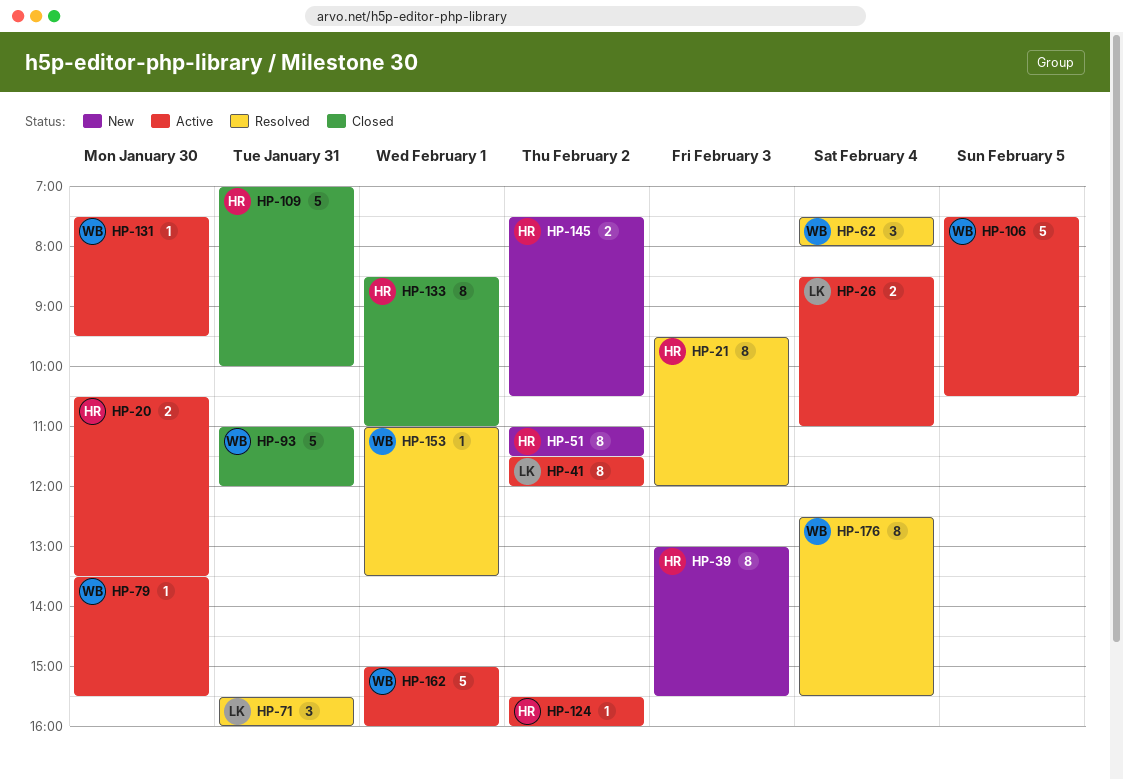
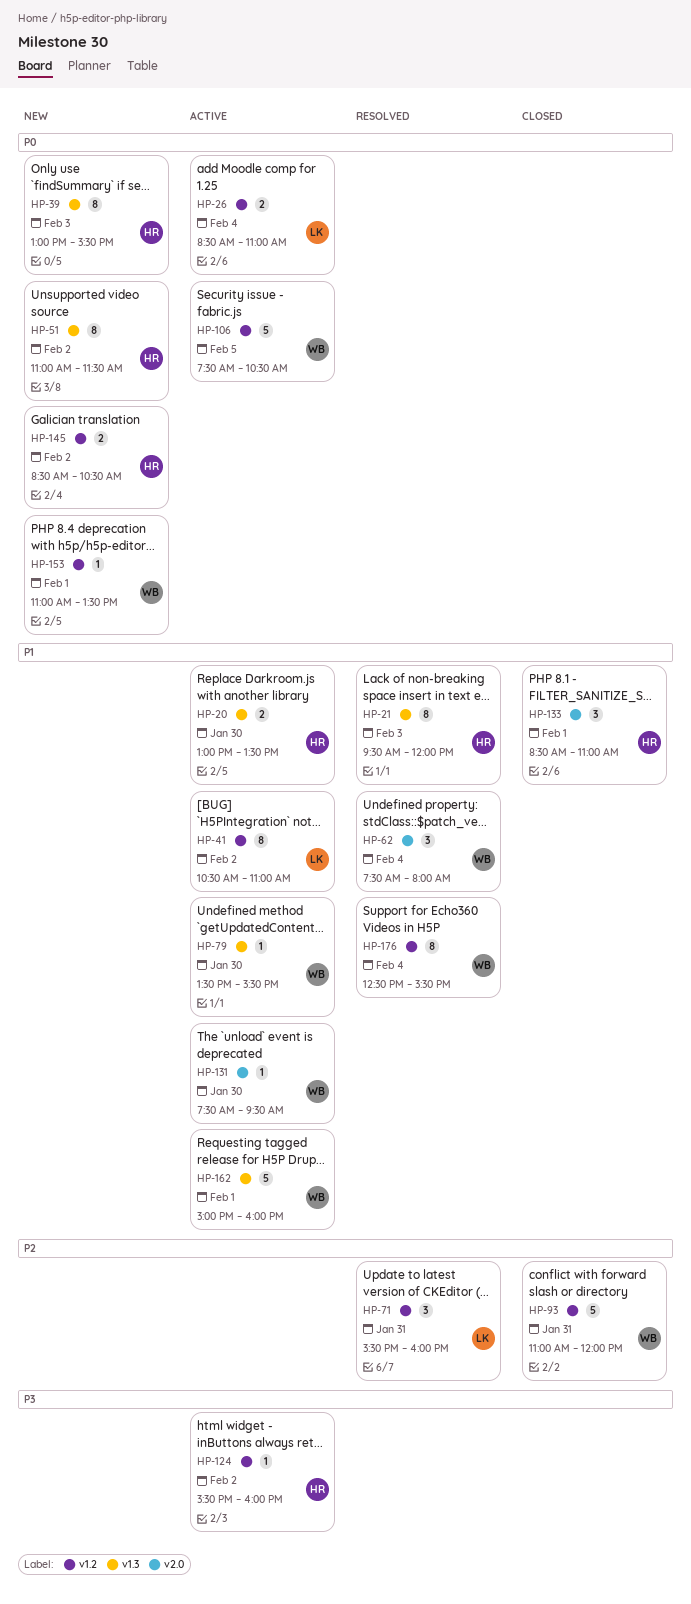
HP-20, begins: 10:30 -> 13:00
HP-41, begins: 11:30 -> 10:30
HP-41, ends: 12:00 -> 11:00
HP-109: present -> none
HP-133, estimate: 8 -> 3
HP-145, begins: 07:30 -> 08:30
HP-153, status: Resolved -> New

